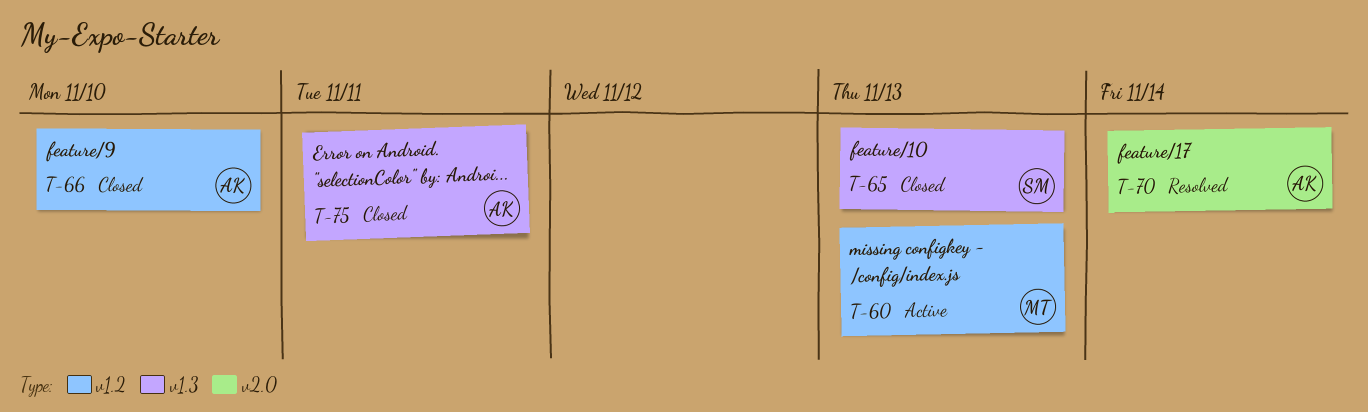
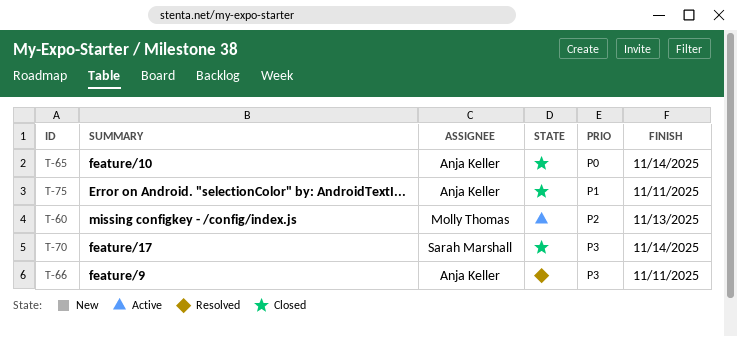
T-65, owner: Sarah Marshall -> Anja Keller
T-65, due: Nov 13 -> Nov 14
T-66, status: Closed -> Resolved
T-66, due: Nov 10 -> Nov 11
T-70, status: Resolved -> Closed
T-70, owner: Anja Keller -> Sarah Marshall

